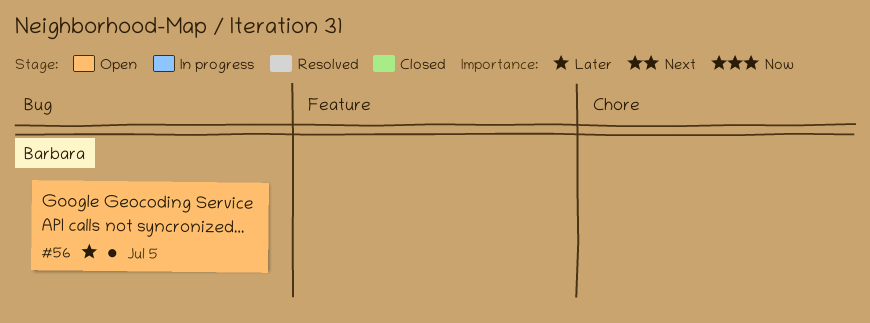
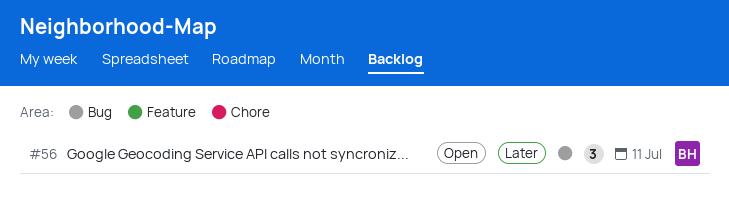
#56, estimate: 1 -> 3
#56, due: Jul 5 -> Jul 11

